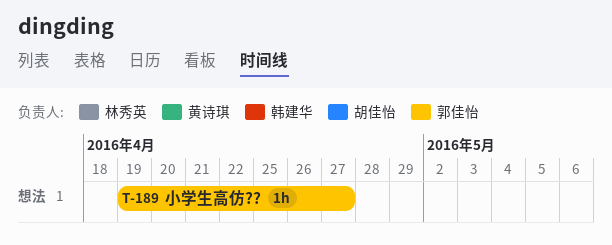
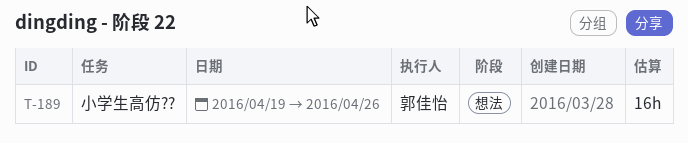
T-189, estimate: 1h -> 16h
T-189, due: Apr 27 -> Apr 26

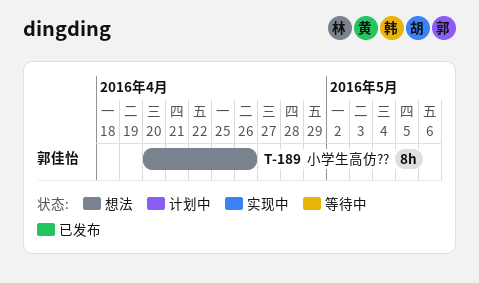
T-189, estimate: 16h -> 8h
T-189, start: Apr 19 -> Apr 20

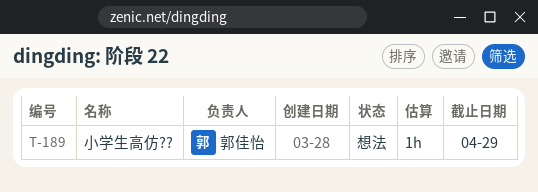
T-189, estimate: 8h -> 1h
T-189, due: Apr 26 -> Apr 29

